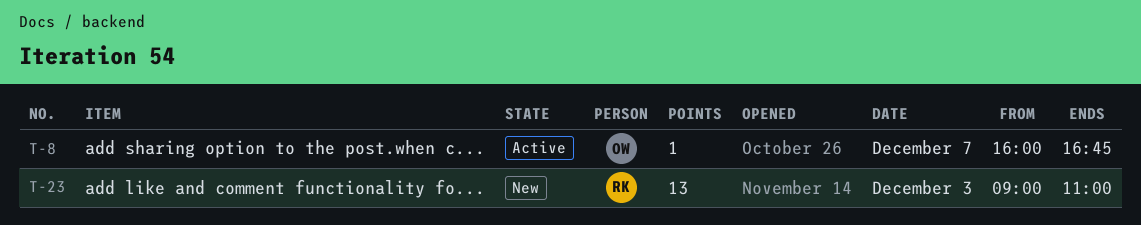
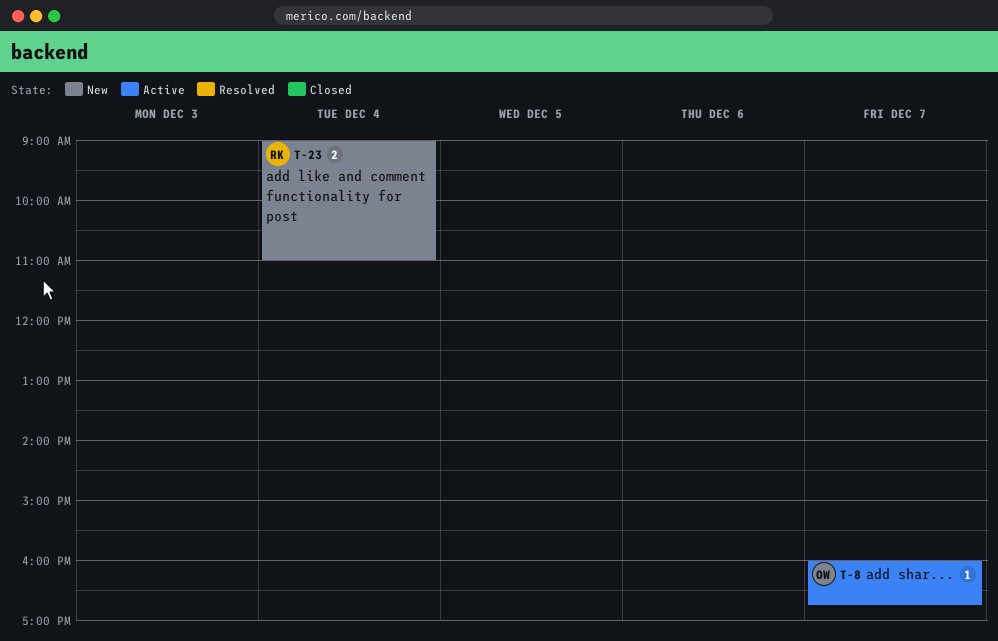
T-23, estimate: 13 -> 2
T-23, day: Dec 3 -> Dec 4

